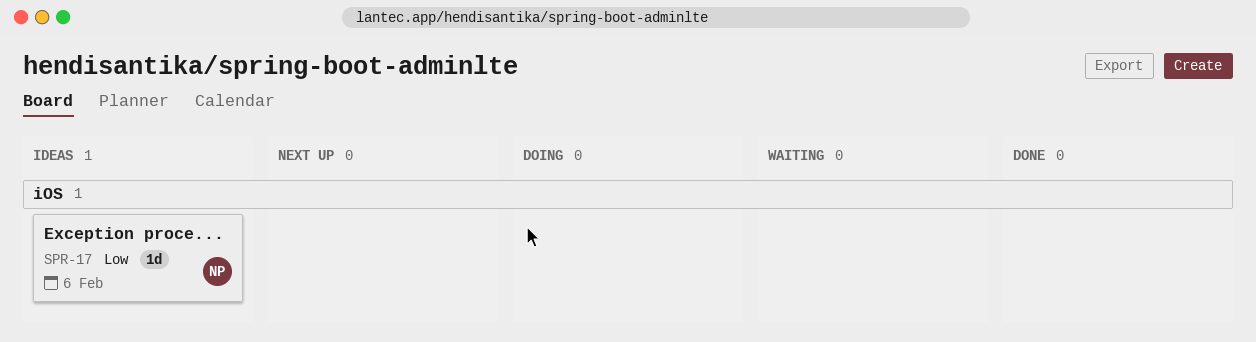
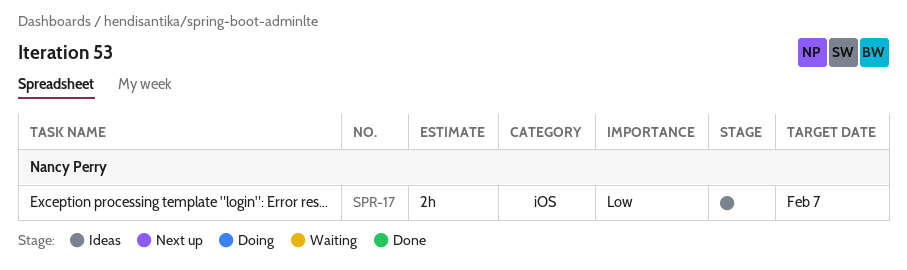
SPR-17, estimate: 1d -> 2h
SPR-17, due: Feb 6 -> Feb 7

